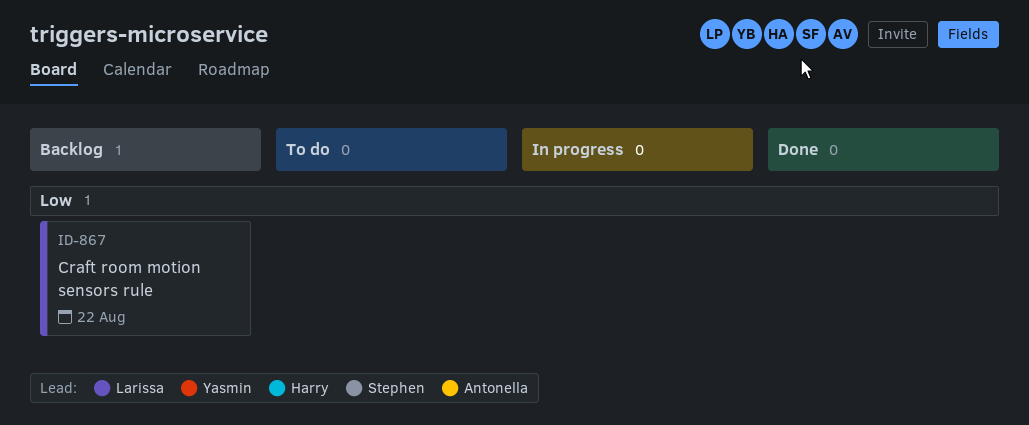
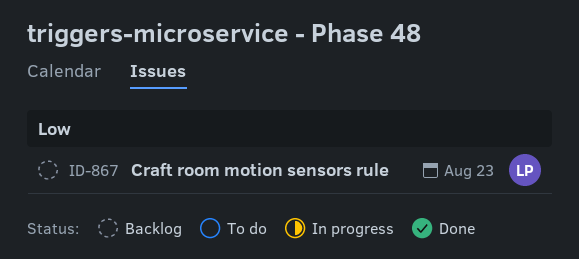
ID-867, due: Aug 22 -> Aug 23

